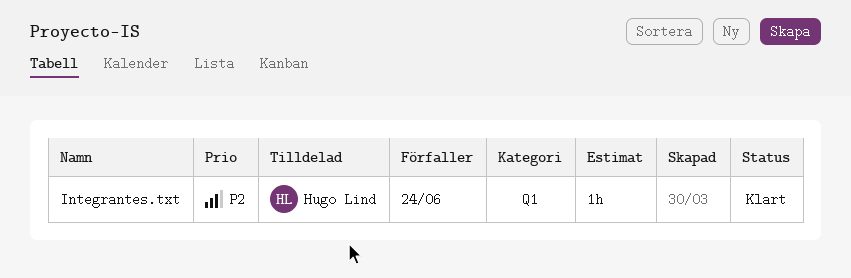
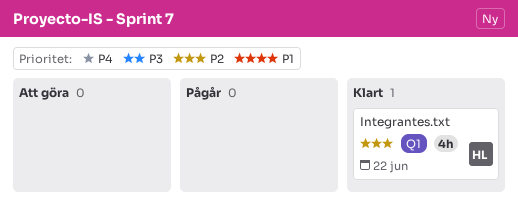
Integrantes.txt, estimate: 1h -> 4h
Integrantes.txt, due: Jun 24 -> Jun 22

